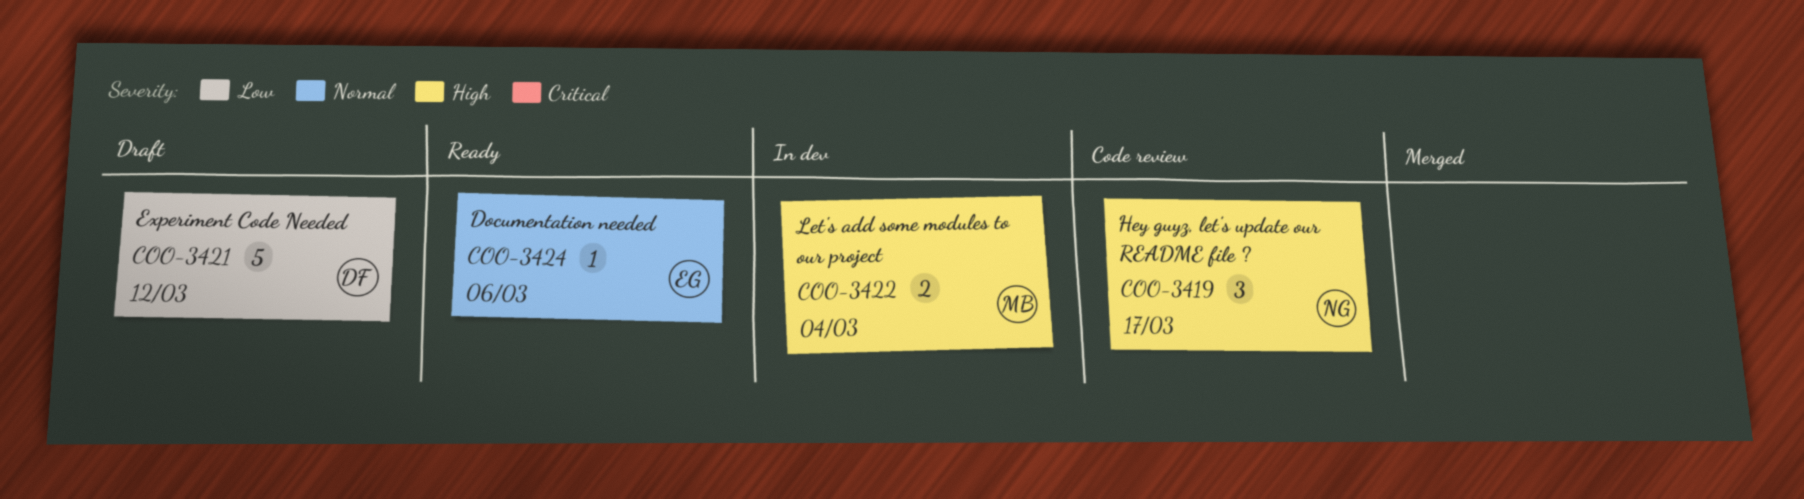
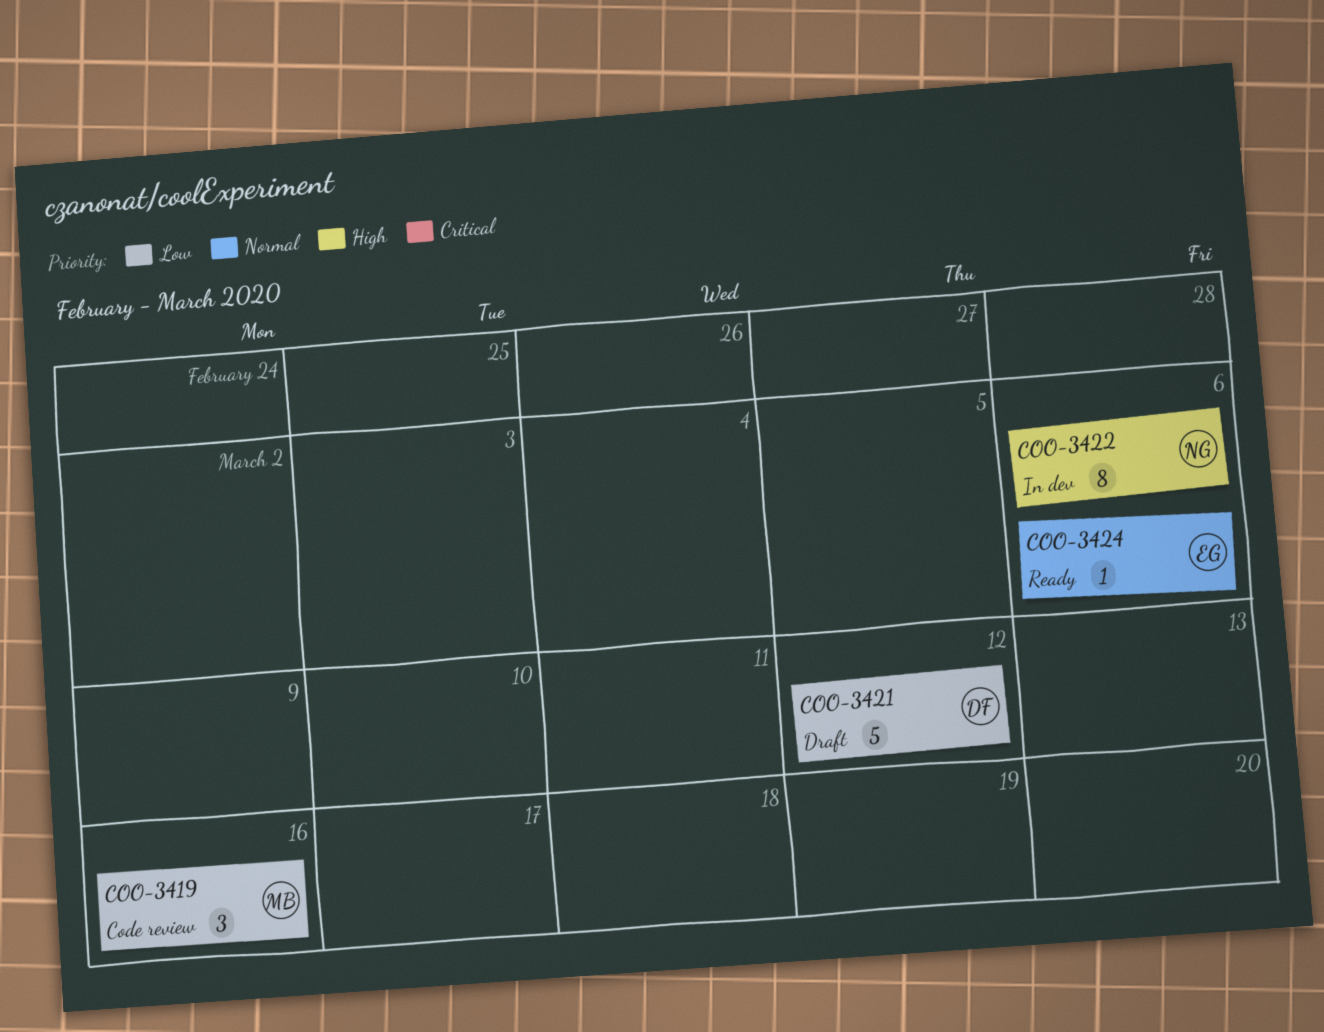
COO-3419, owner: NG -> MB
COO-3419, priority: High -> Low
COO-3419, due: Mar 17 -> Mar 16
COO-3422, owner: MB -> NG
COO-3422, estimate: 2 -> 8
COO-3422, due: Mar 4 -> Mar 6

